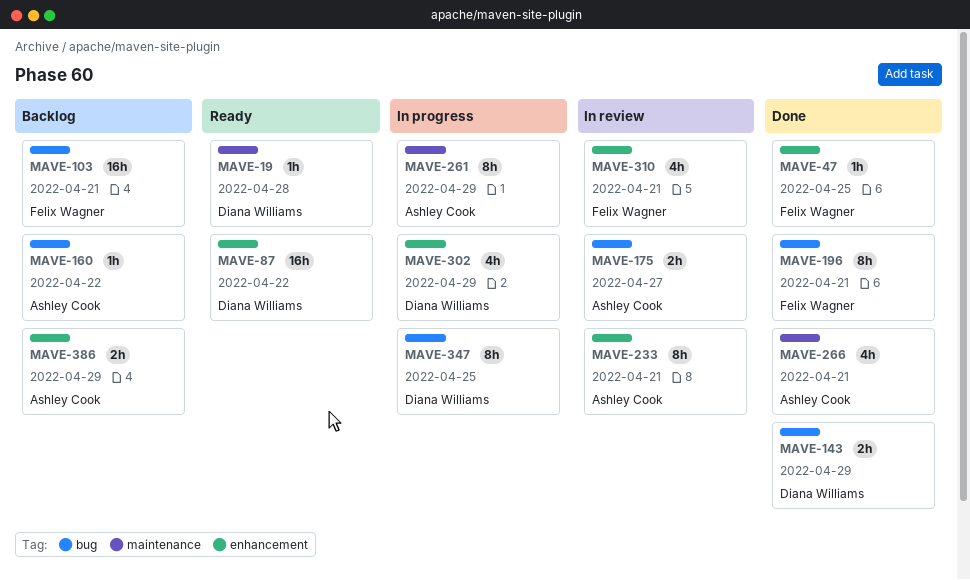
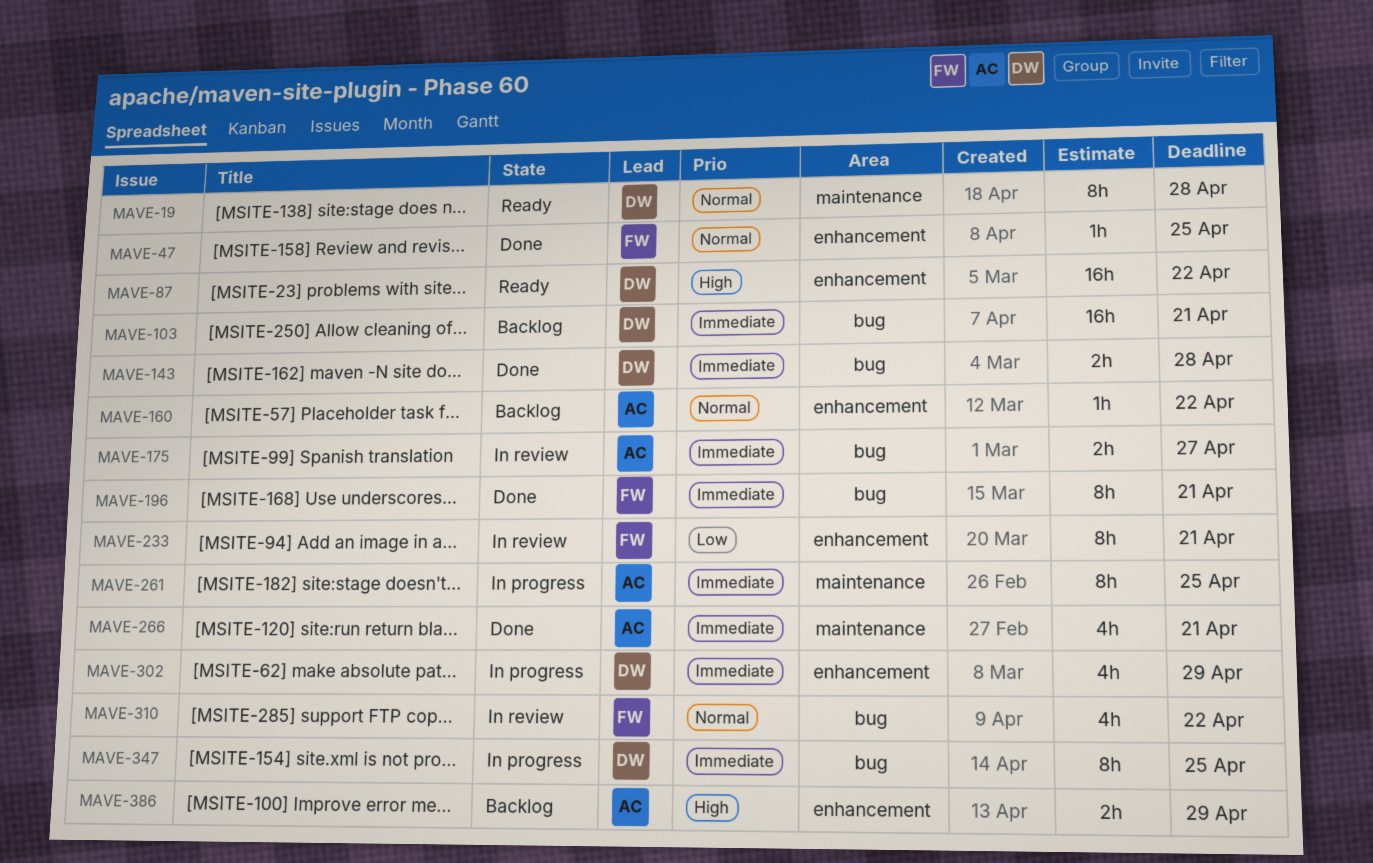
MAVE-19, estimate: 1h -> 8h
MAVE-103, owner: Felix Wagner -> Diana Williams
MAVE-143, due: Apr 29 -> Apr 28
MAVE-160, label: bug -> enhancement
MAVE-233, owner: Ashley Cook -> Felix Wagner
MAVE-261, due: Apr 29 -> Apr 25
MAVE-310, label: enhancement -> bug
MAVE-310, due: Apr 21 -> Apr 22

